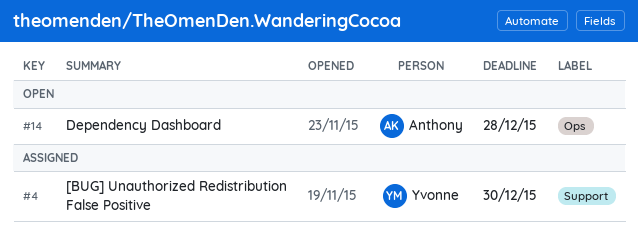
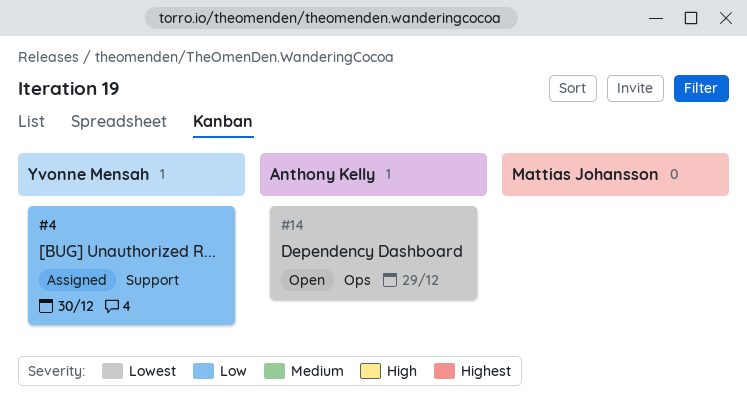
#14, due: Dec 28 -> Dec 29

